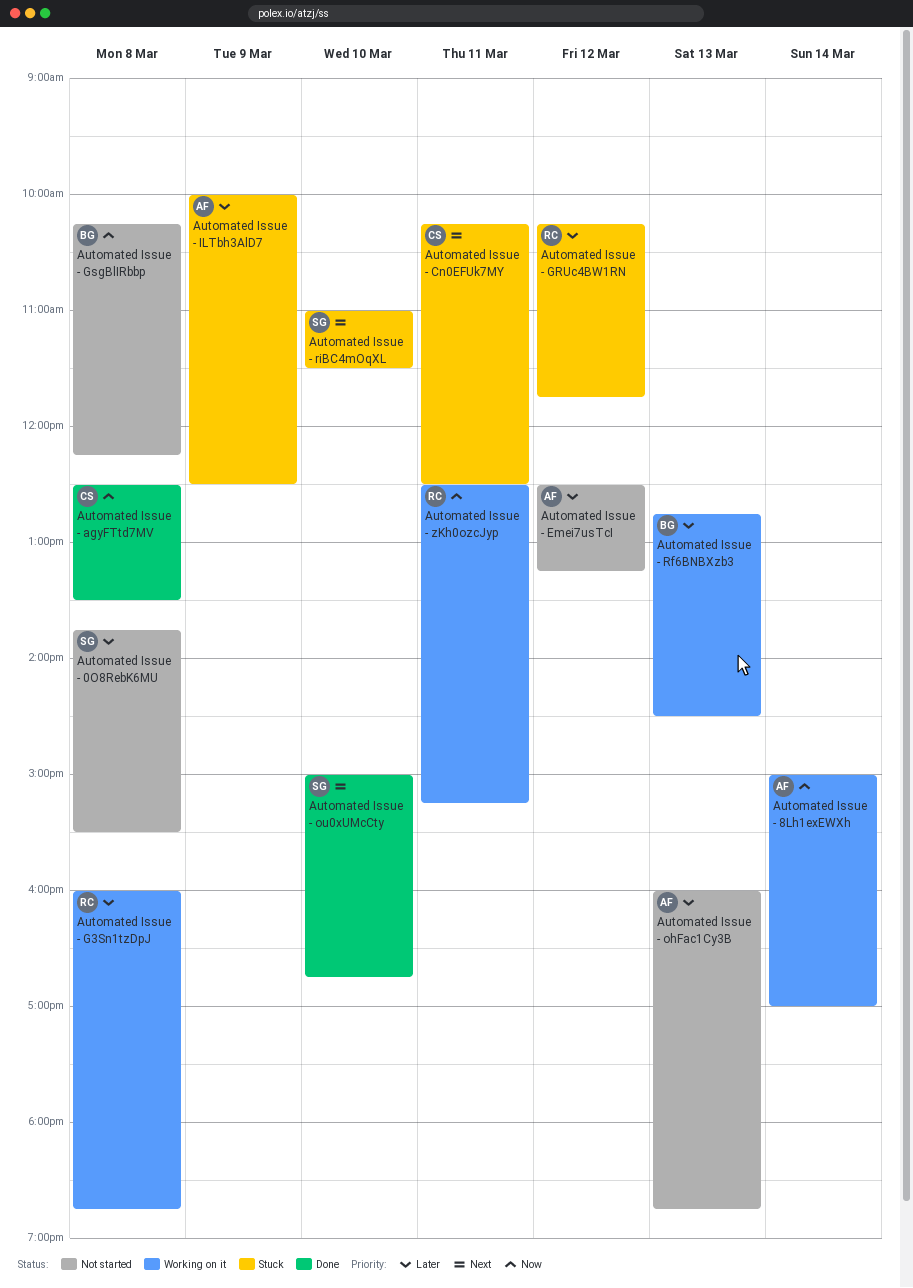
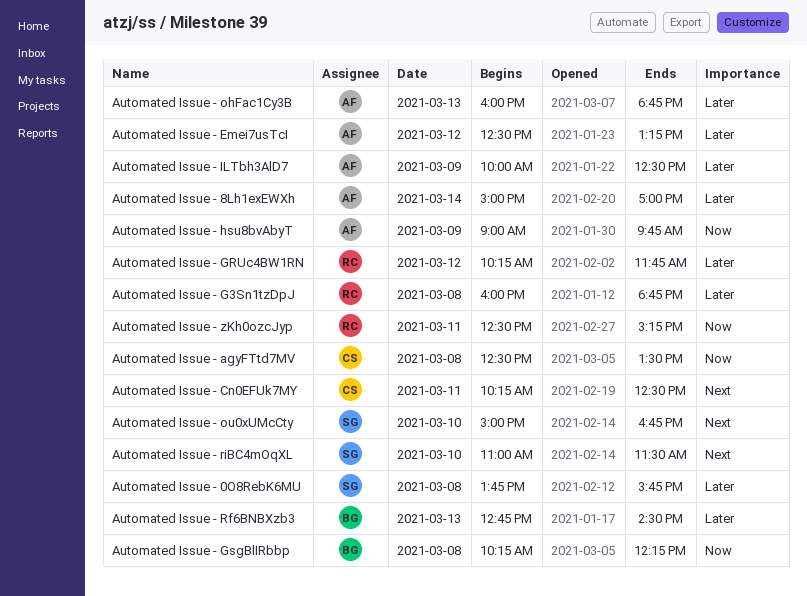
Automated Issue - 0O8RebK6MU, ends: 15:30 -> 15:45
Automated Issue - 8Lh1exEWXh, priority: Now -> Later
Automated Issue - hsu8bvAbyT: none -> present

